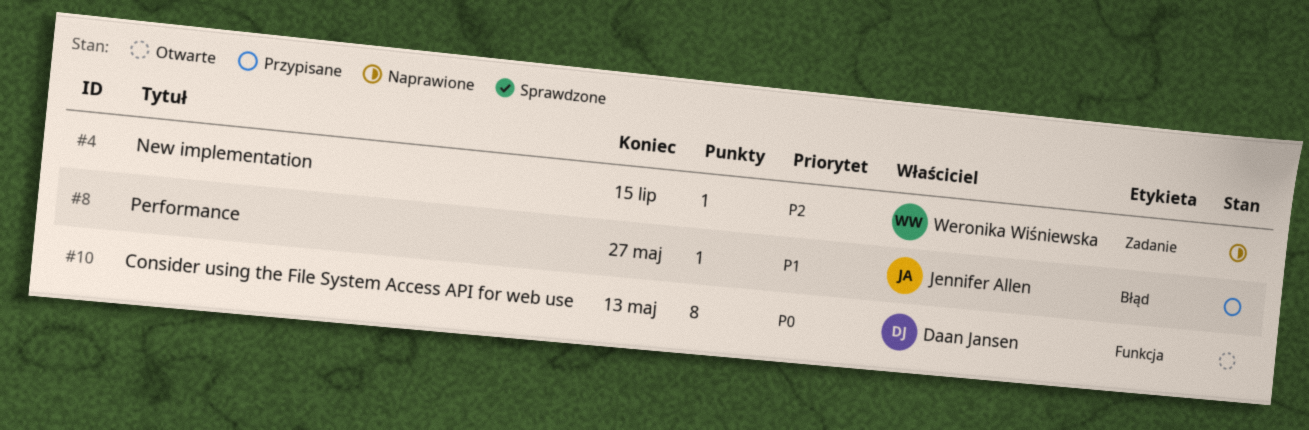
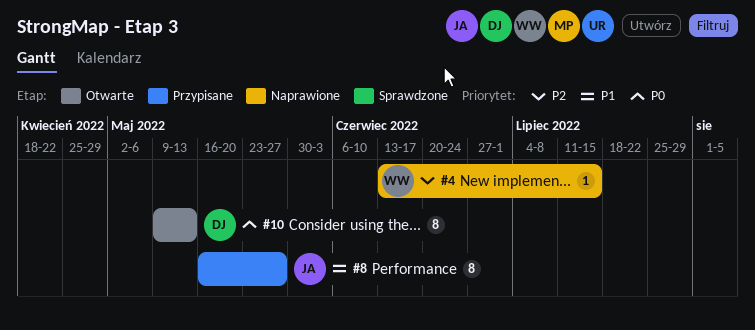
#8, estimate: 1 -> 8

